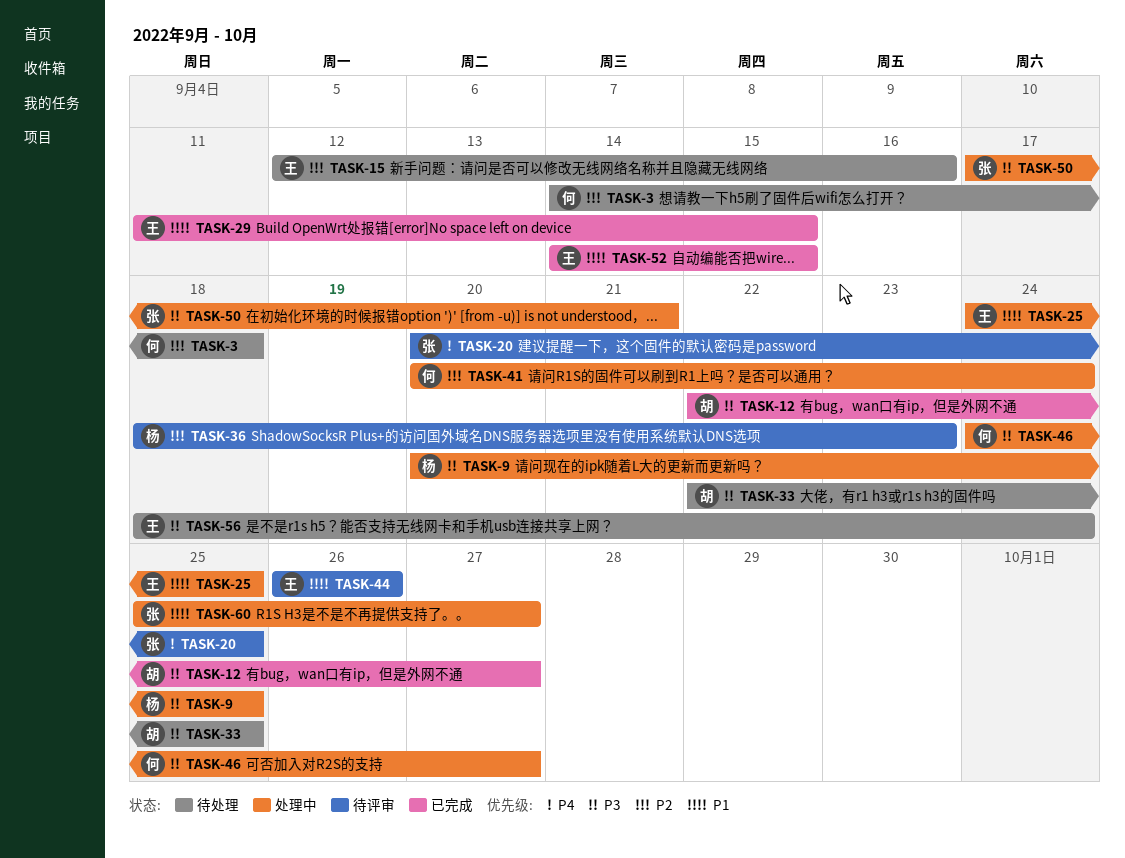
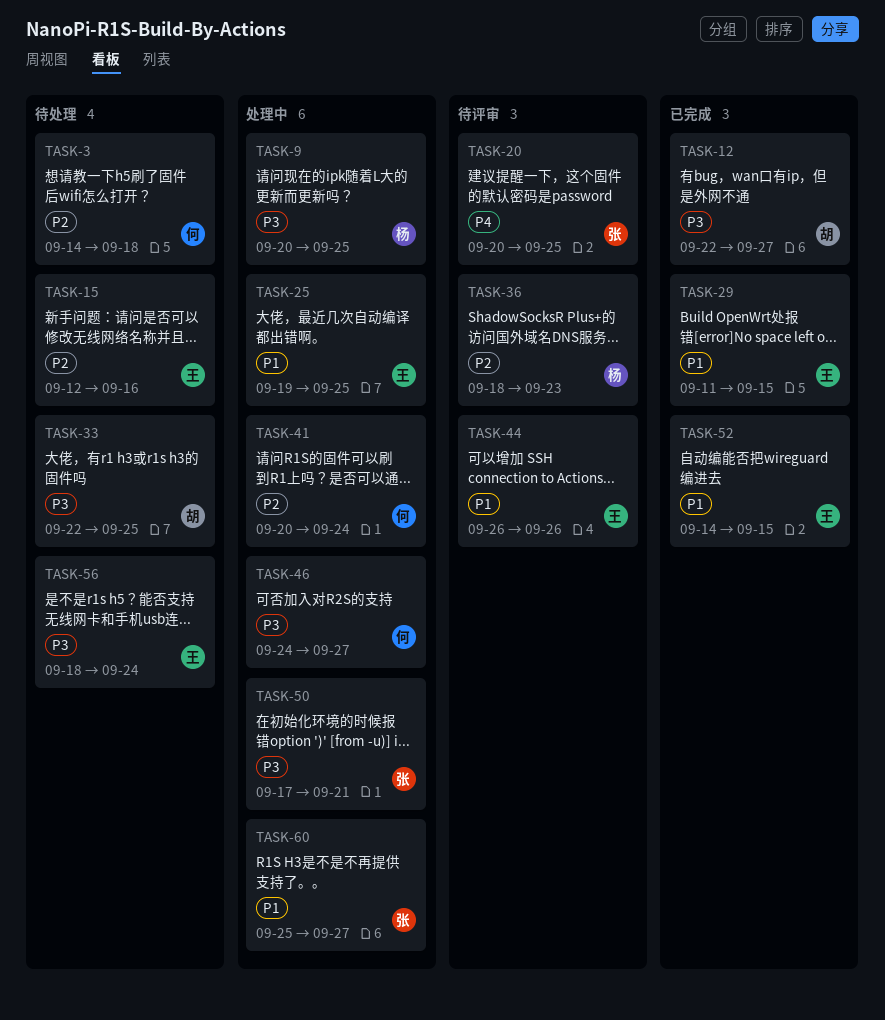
TASK-25, start: Sep 24 -> Sep 19

